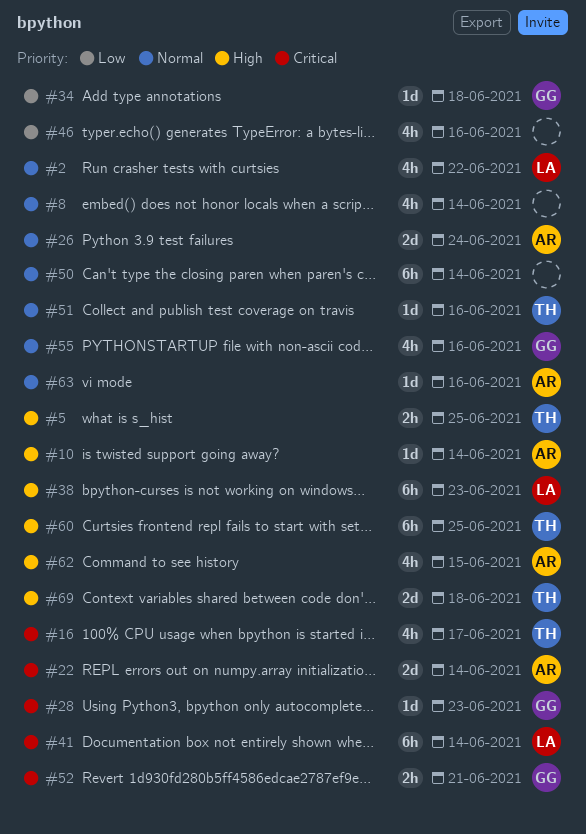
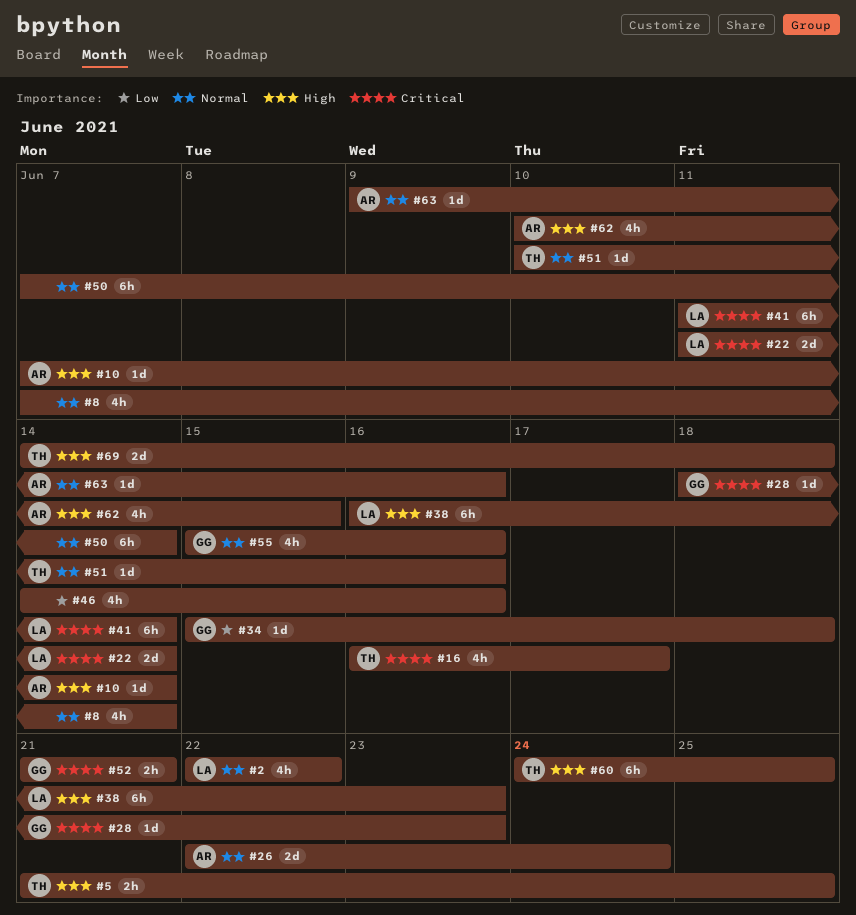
#22, owner: AR -> LA

